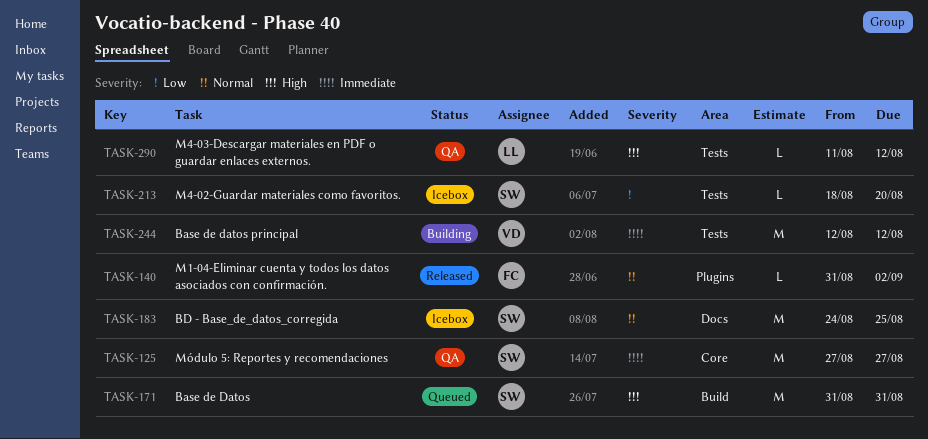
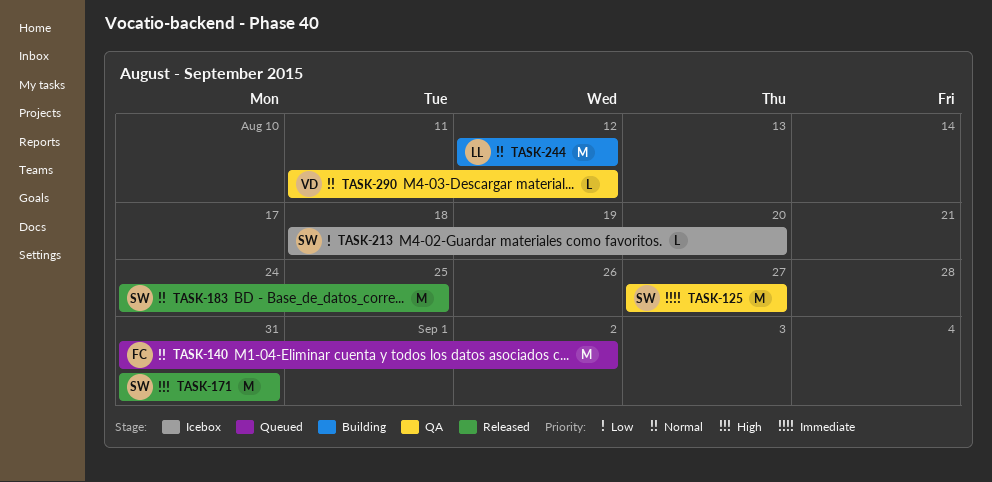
TASK-140, status: Released -> Queued
TASK-140, estimate: L -> M
TASK-171, status: Queued -> Released
TASK-183, status: Icebox -> Released
TASK-244, owner: VD -> LL
TASK-244, priority: Immediate -> Normal
TASK-290, owner: LL -> VD
TASK-290, priority: High -> Normal

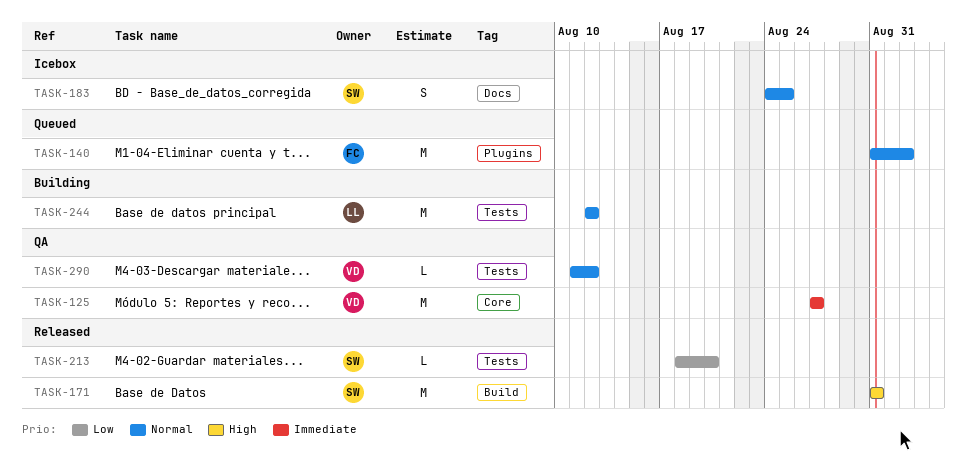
TASK-125, owner: SW -> VD
TASK-183, status: Released -> Icebox
TASK-183, estimate: M -> S
TASK-213, status: Icebox -> Released

